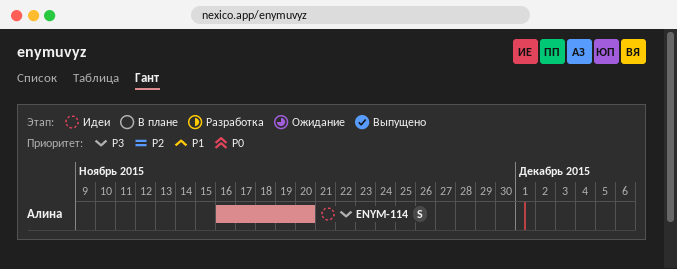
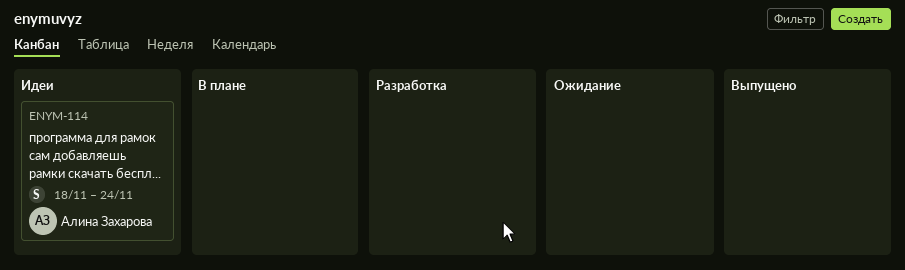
ENYM-114, start: Nov 16 -> Nov 18
ENYM-114, due: Nov 20 -> Nov 24

